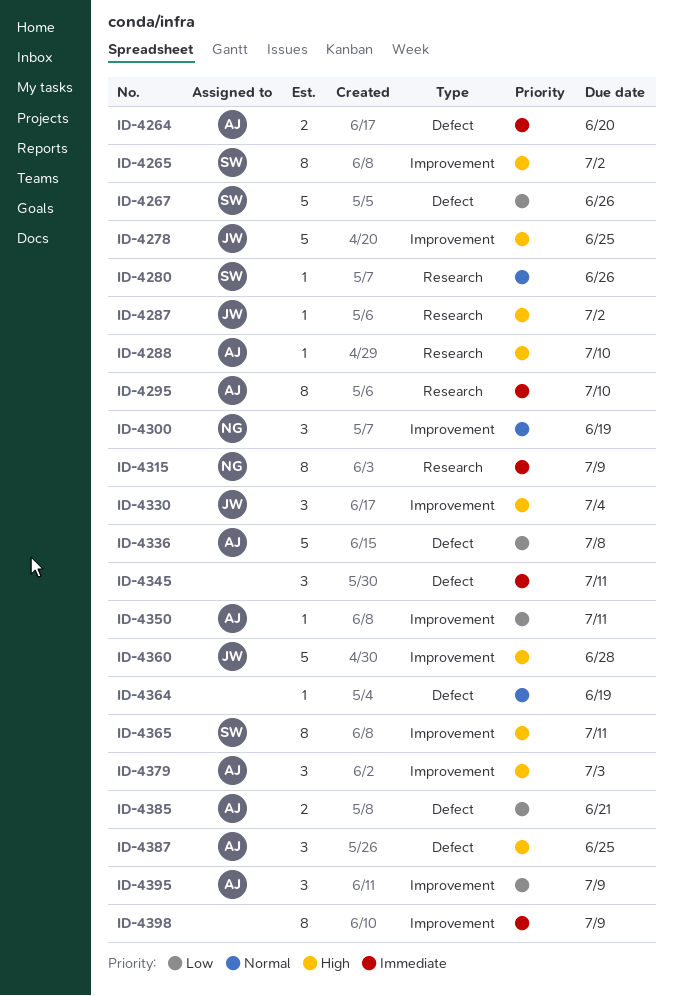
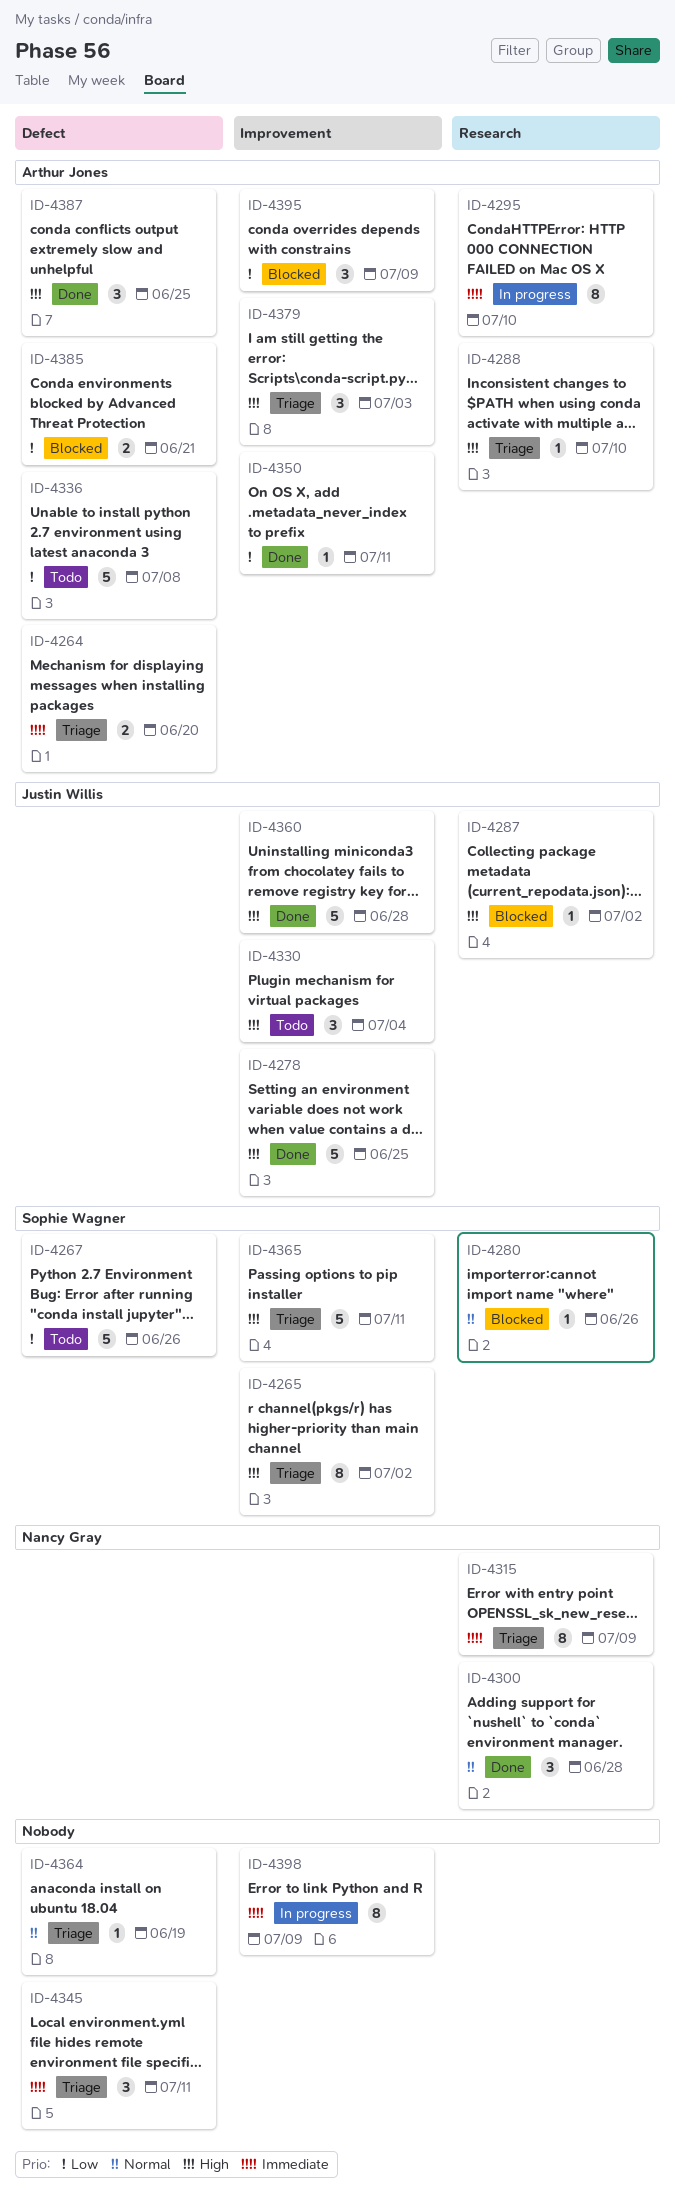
ID-4300, label: Improvement -> Research
ID-4300, due: Jun 19 -> Jun 28
ID-4365, estimate: 8 -> 5

